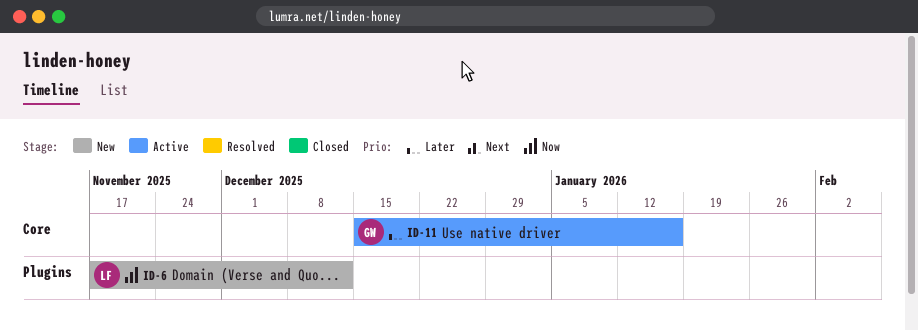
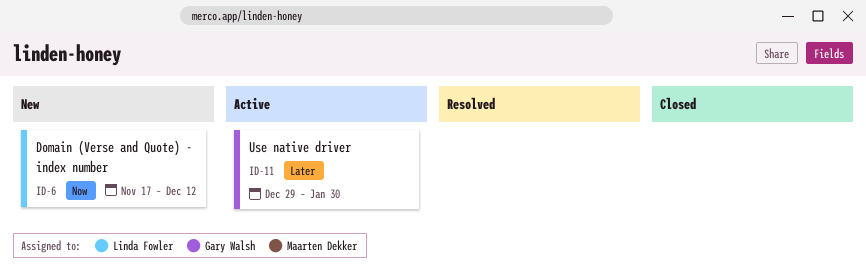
ID-11, start: Dec 15 -> Dec 29
ID-11, due: Jan 16 -> Jan 30

